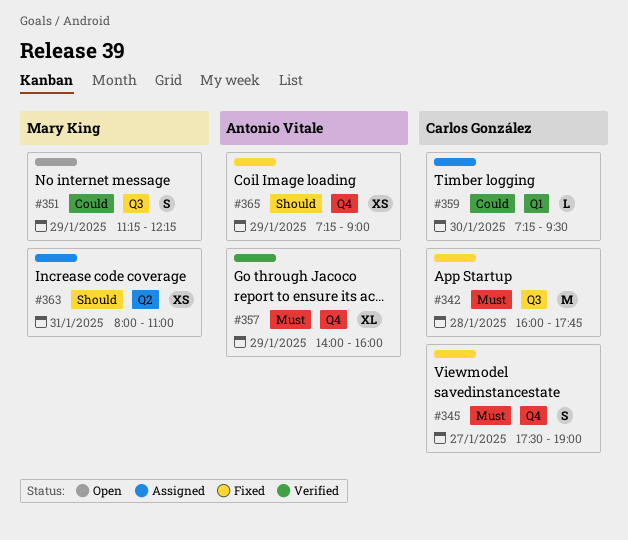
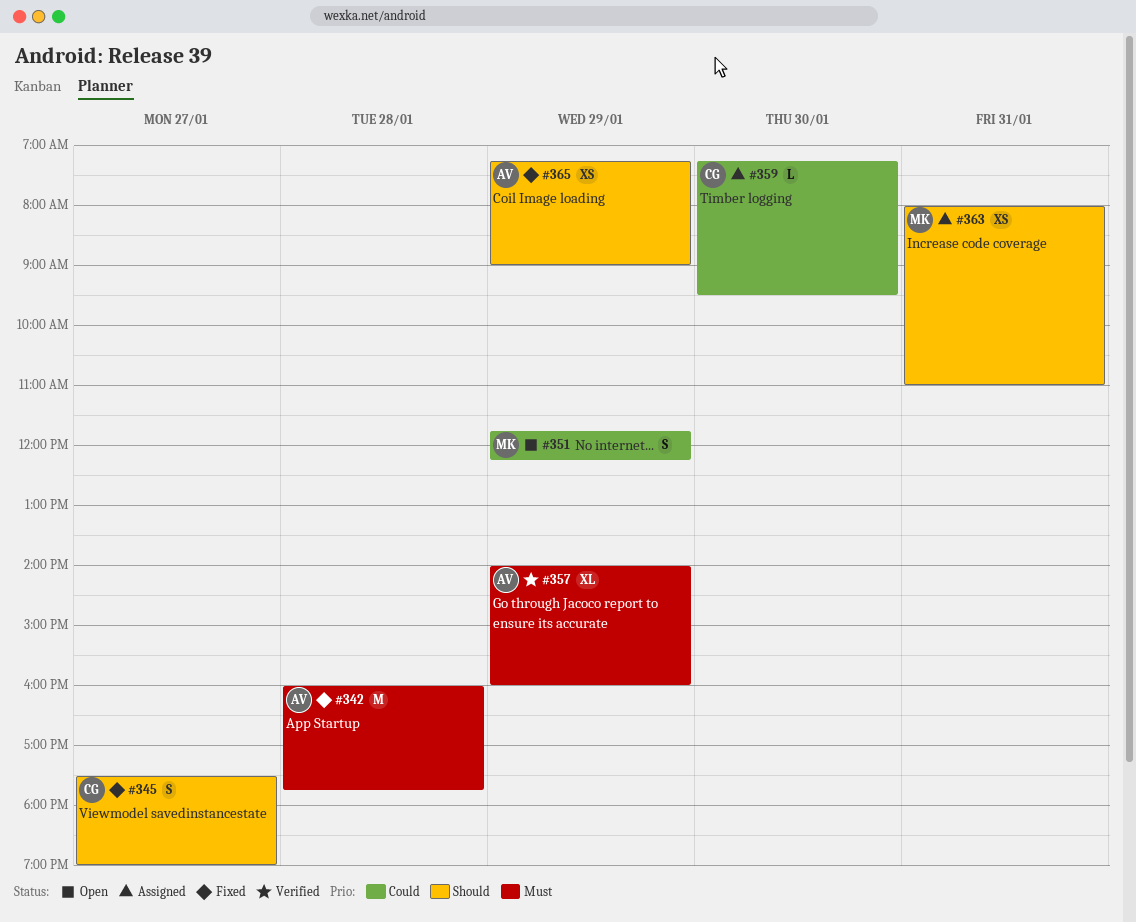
#342, owner: Carlos González -> Antonio Vitale
#345, priority: Must -> Should
#351, begins: 11:15 -> 11:45

